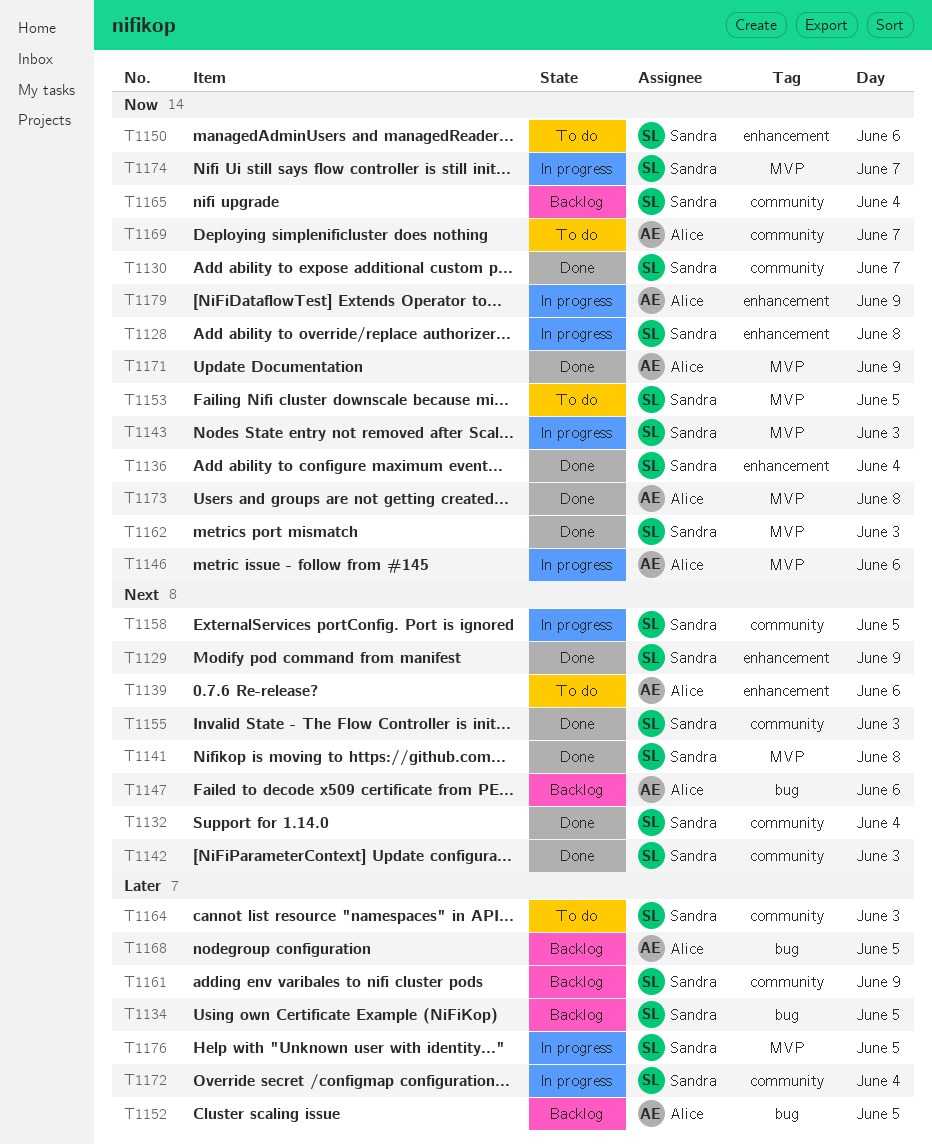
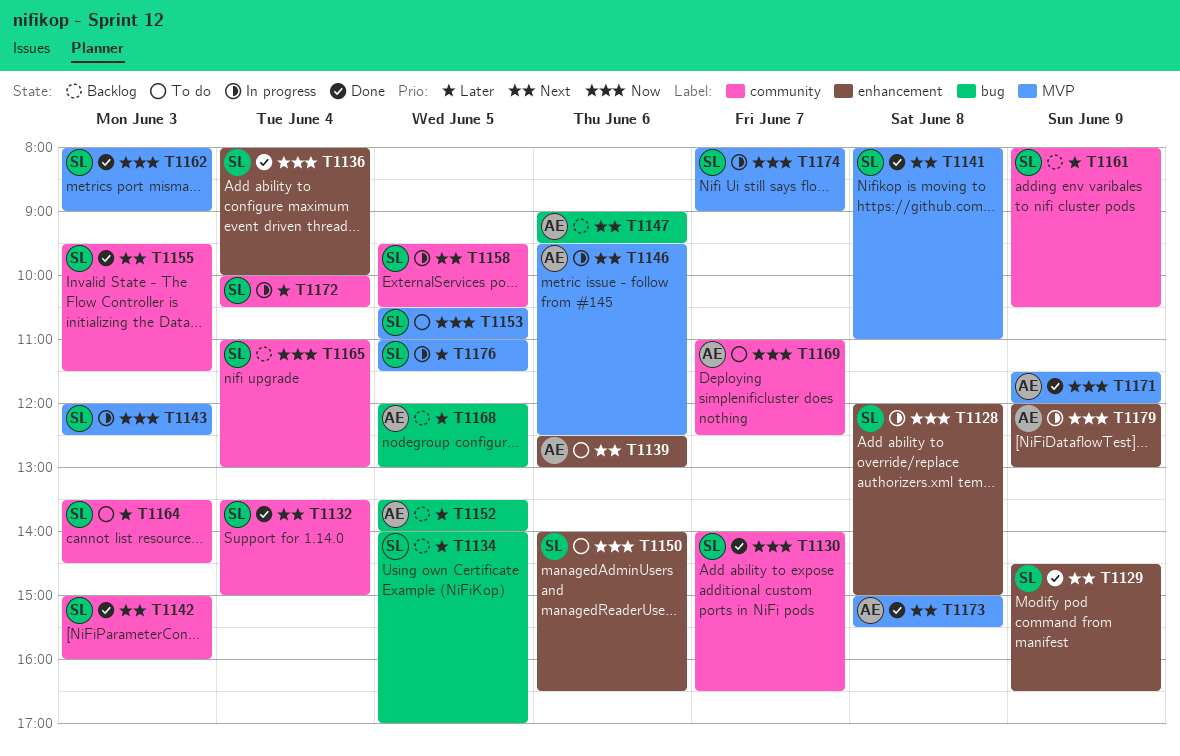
T1146, priority: Now -> Next
T1173, priority: Now -> Next

